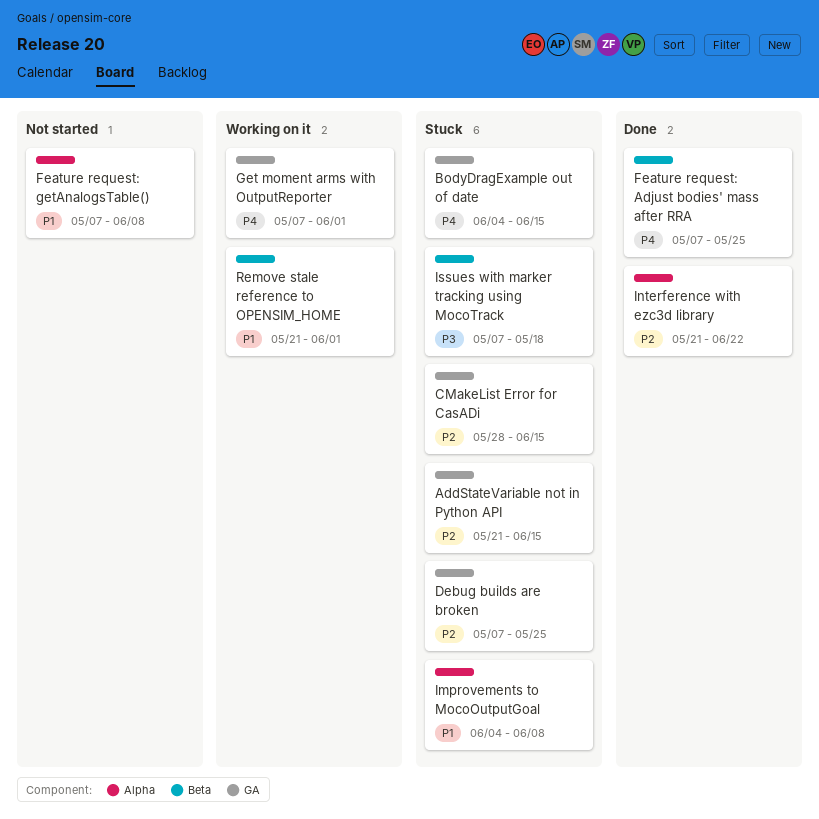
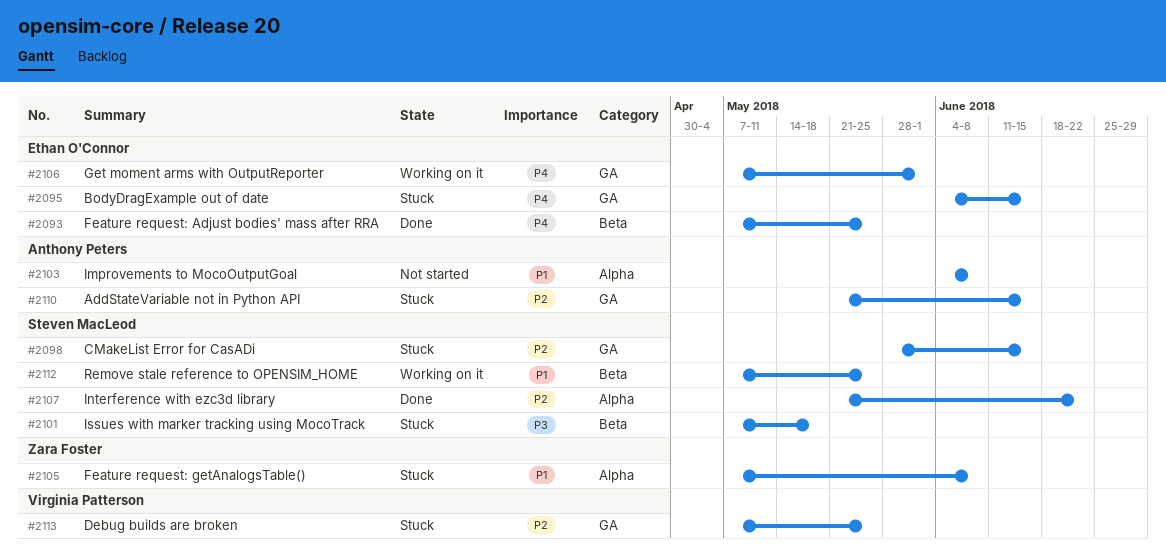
Feature request: getAnalogsTable(), status: Not started -> Stuck
Improvements to MocoOutputGoal, status: Stuck -> Not started
Remove stale reference to OPENSIM_HOME, start: May 21 -> May 7
Remove stale reference to OPENSIM_HOME, due: Jun 1 -> May 25

